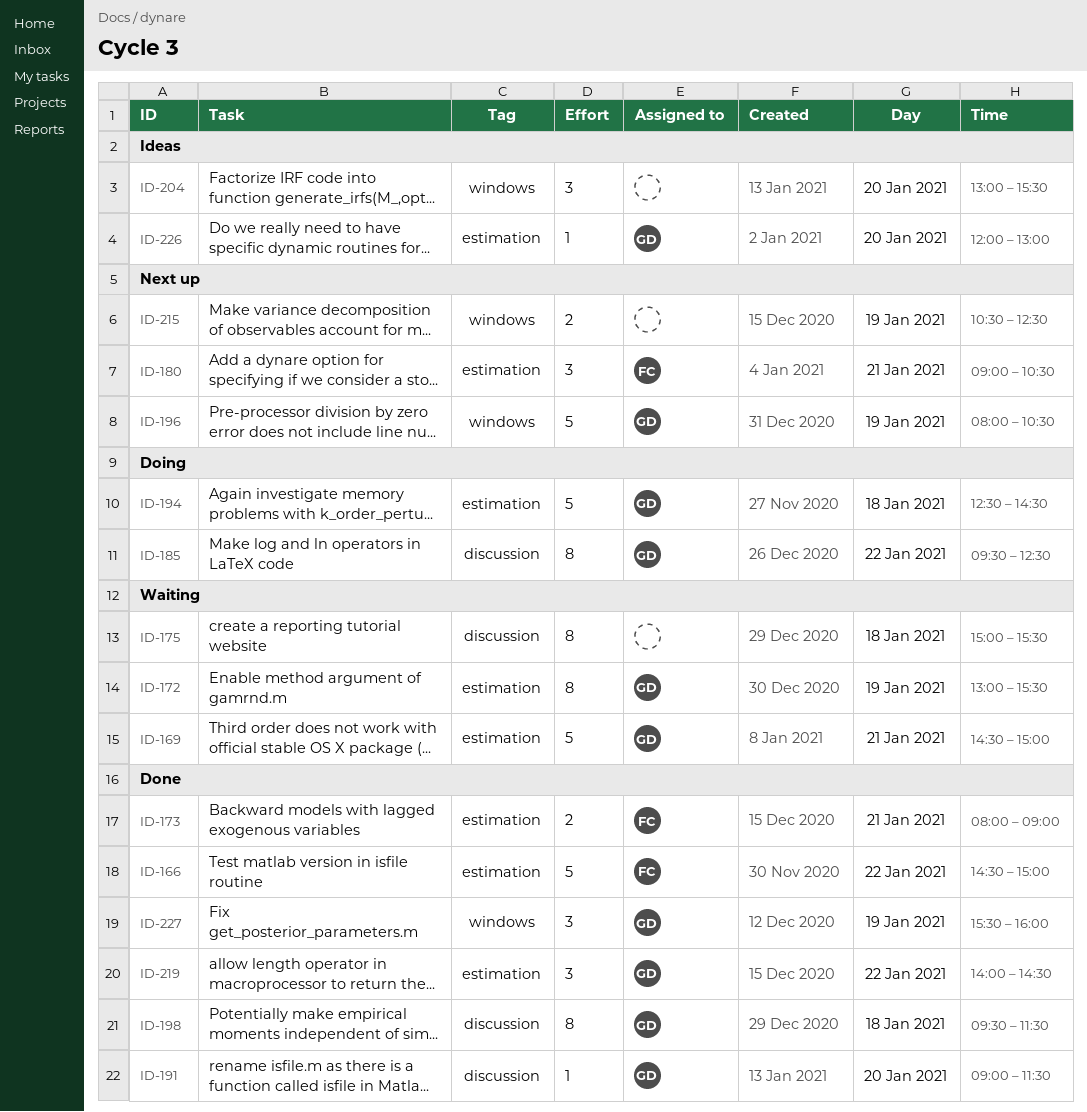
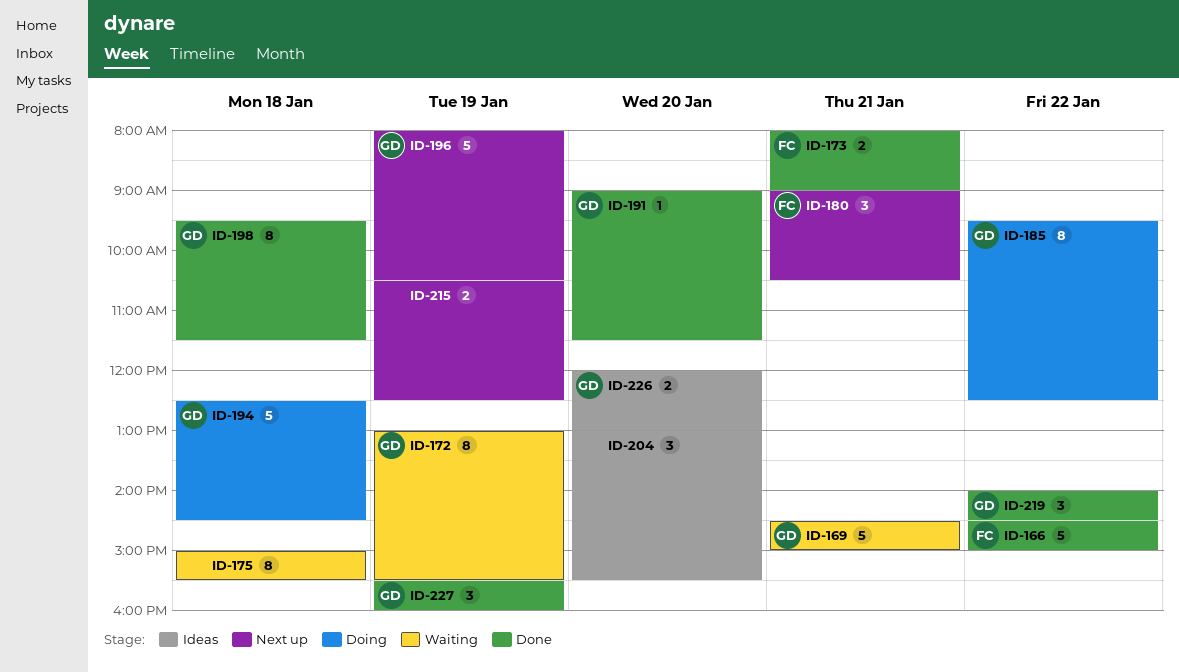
ID-226, estimate: 1 -> 2

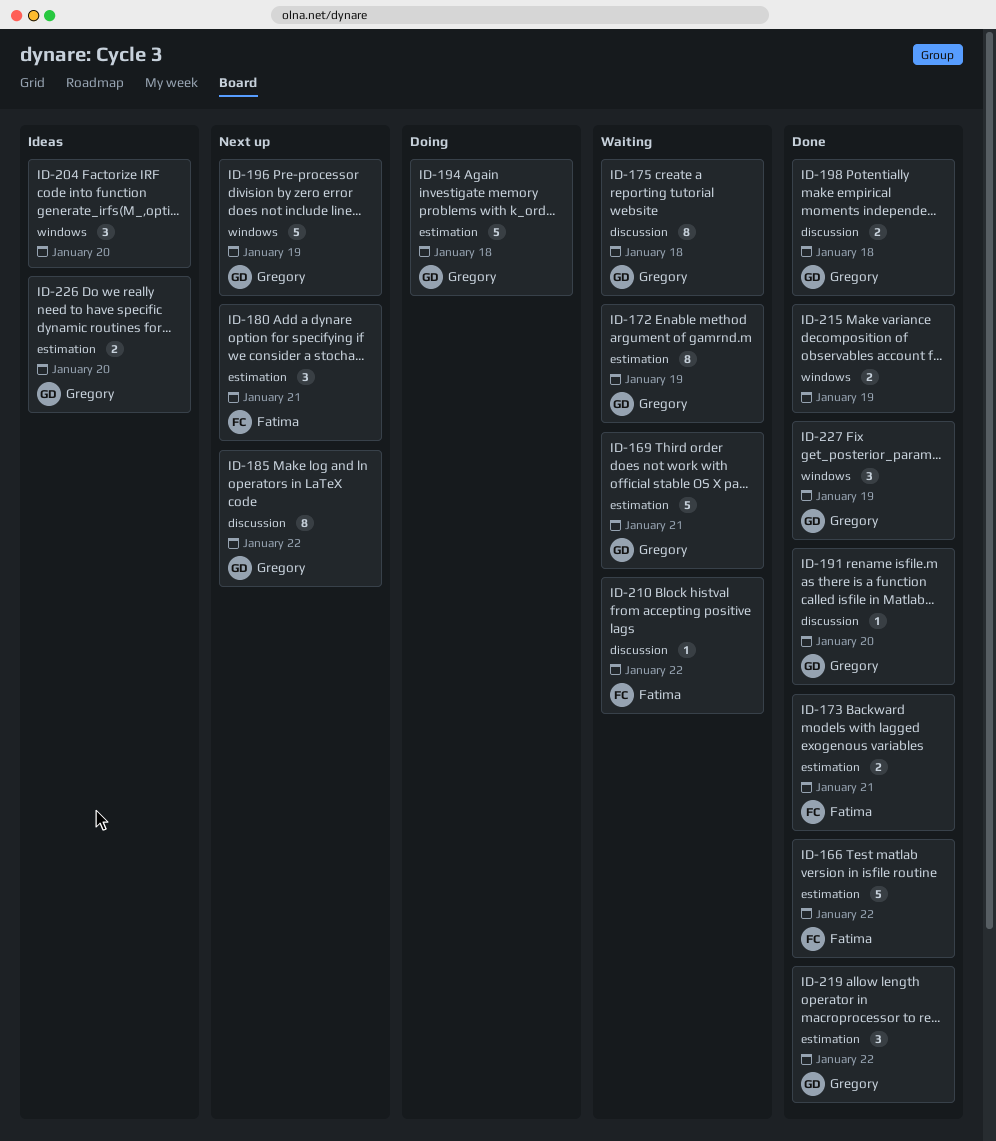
ID-175, owner: none -> Gregory
ID-185, status: Doing -> Next up
ID-198, estimate: 8 -> 2
ID-210: none -> present
ID-215, status: Next up -> Done

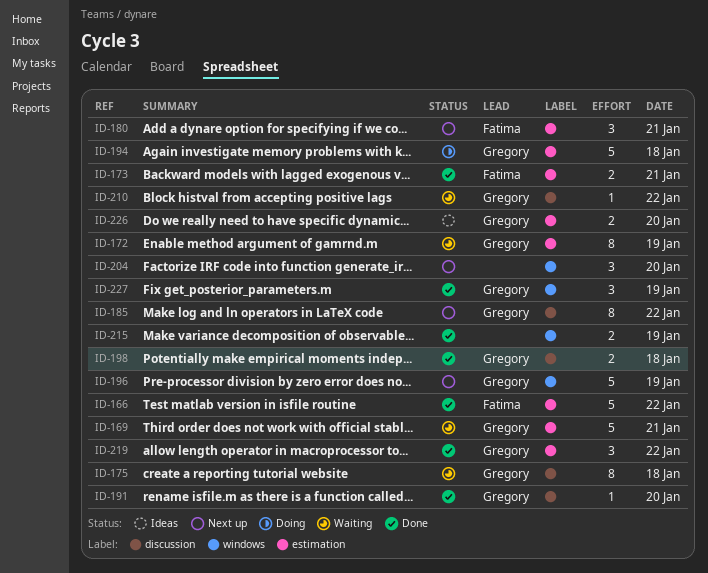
ID-204, status: Ideas -> Next up
ID-210, owner: Fatima -> Gregory

